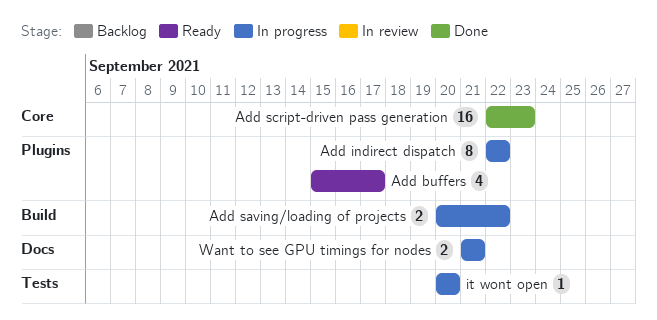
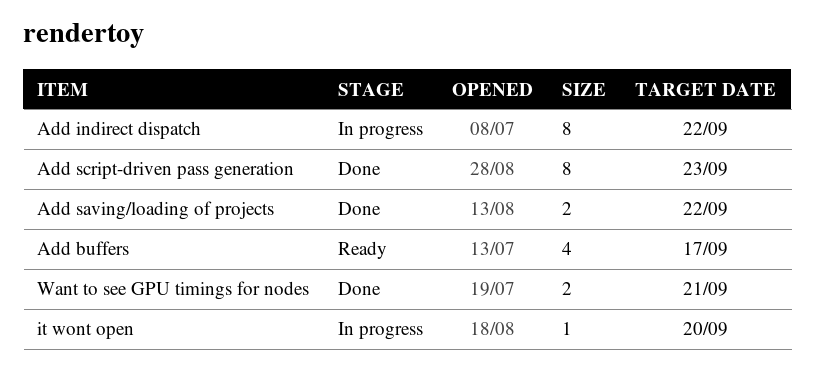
Add saving/loading of projects, status: In progress -> Done
Add script-driven pass generation, estimate: 16 -> 8
Want to see GPU timings for nodes, status: In progress -> Done

